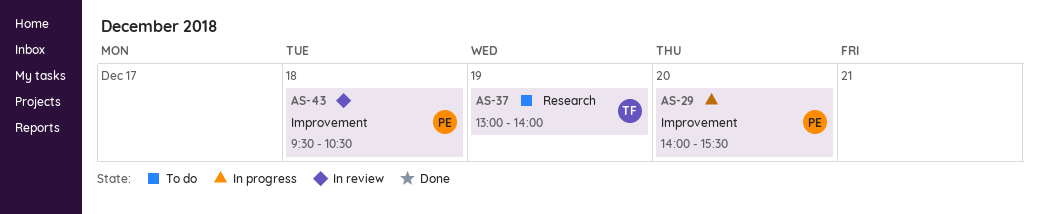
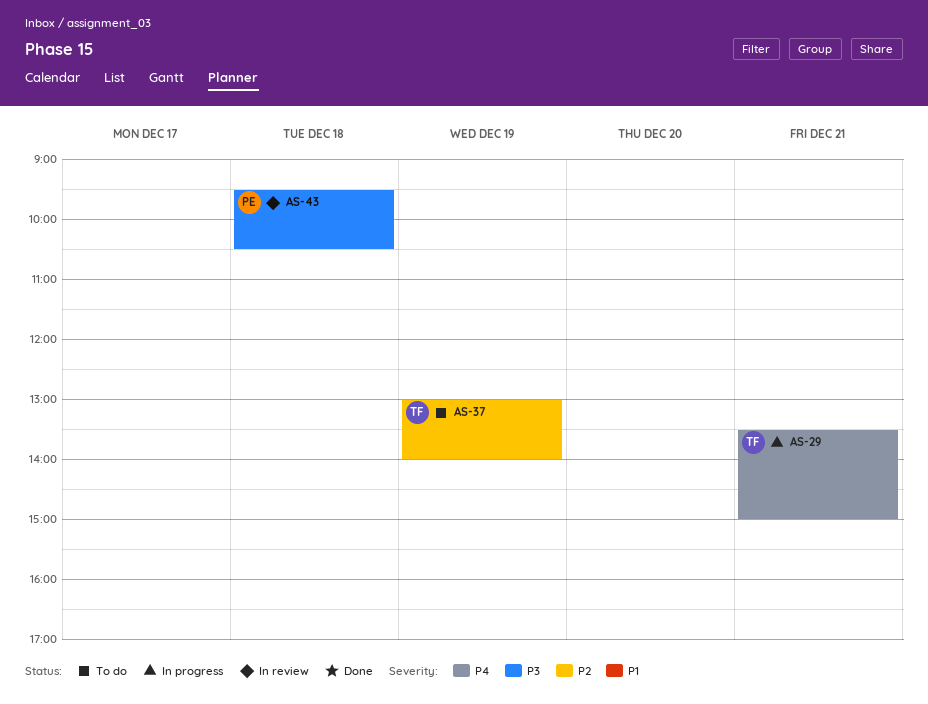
AS-29, owner: PE -> TF
AS-29, day: Dec 20 -> Dec 21
AS-29, begins: 14:00 -> 13:30
AS-29, ends: 15:30 -> 15:00

